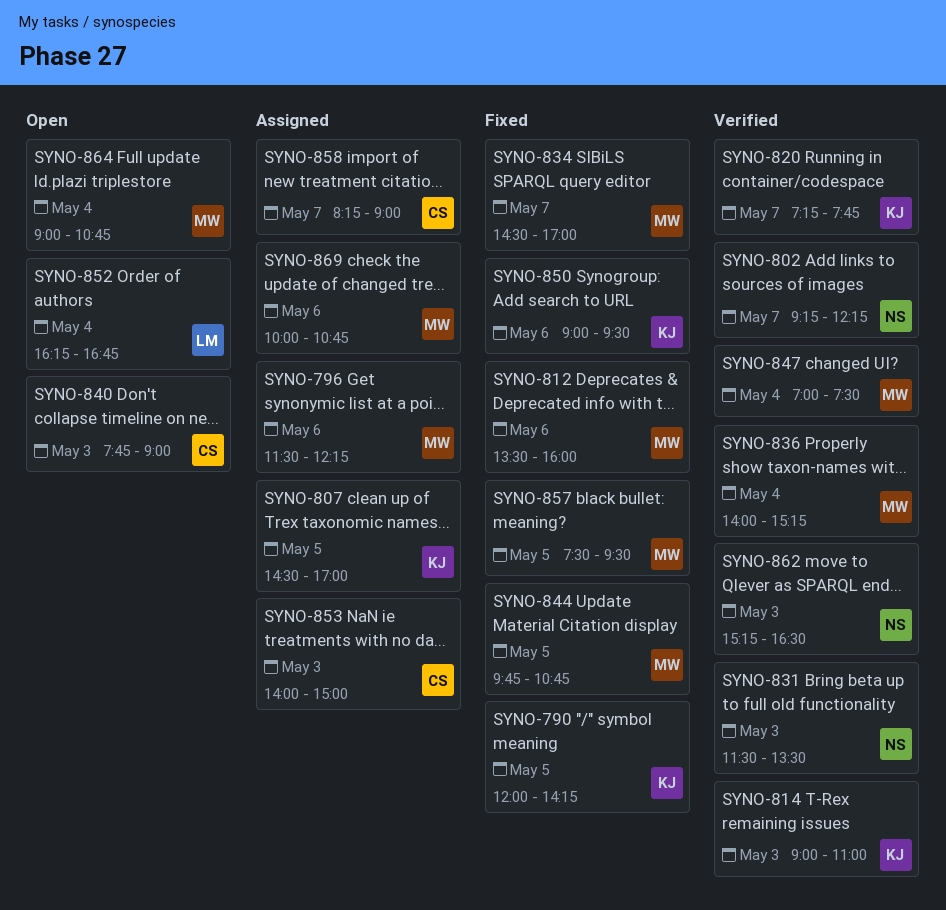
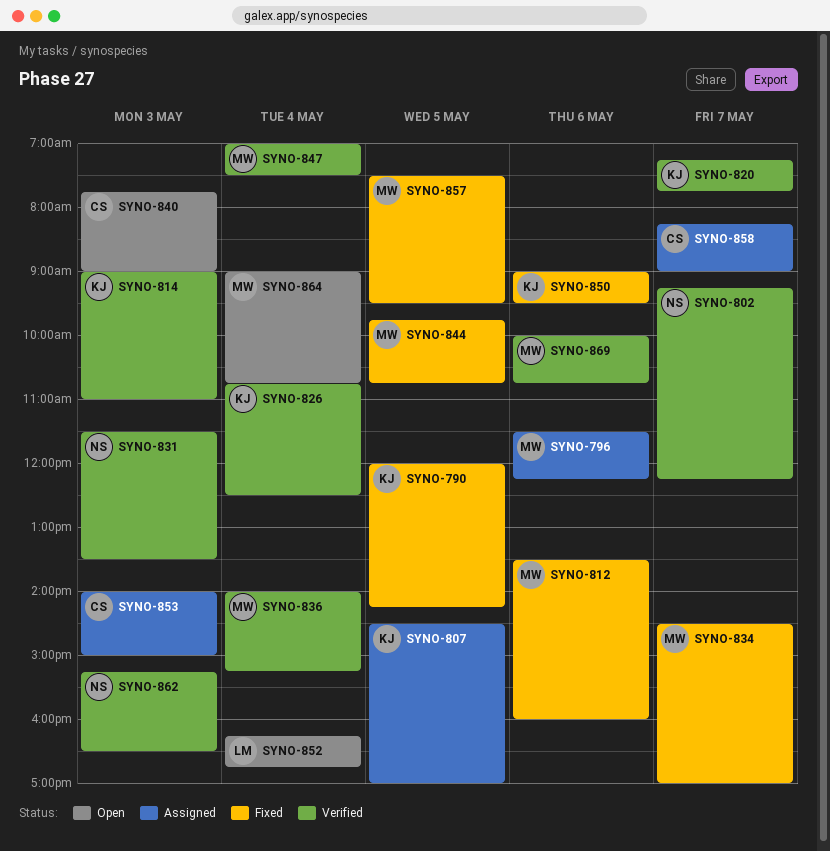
SYNO-826: none -> present
SYNO-869, status: Assigned -> Verified

